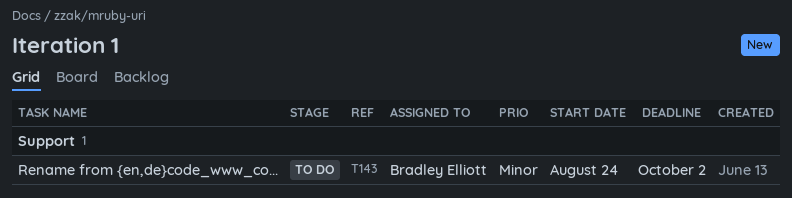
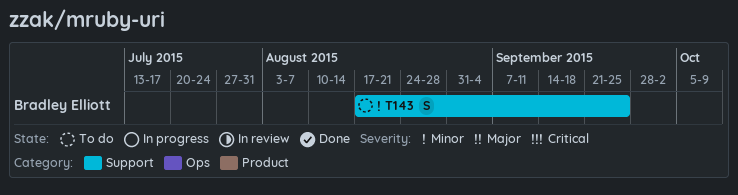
T143, start: Aug 24 -> Aug 17
T143, due: Oct 2 -> Sep 25

